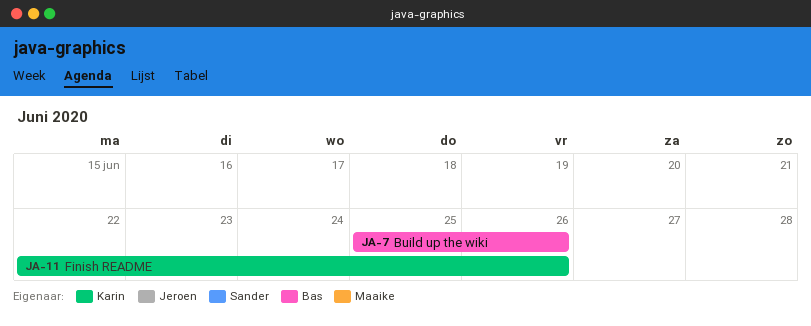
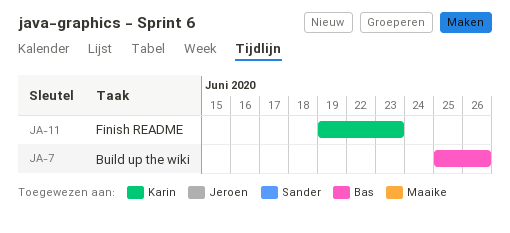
JA-11, start: Jun 22 -> Jun 19
JA-11, due: Jun 26 -> Jun 23

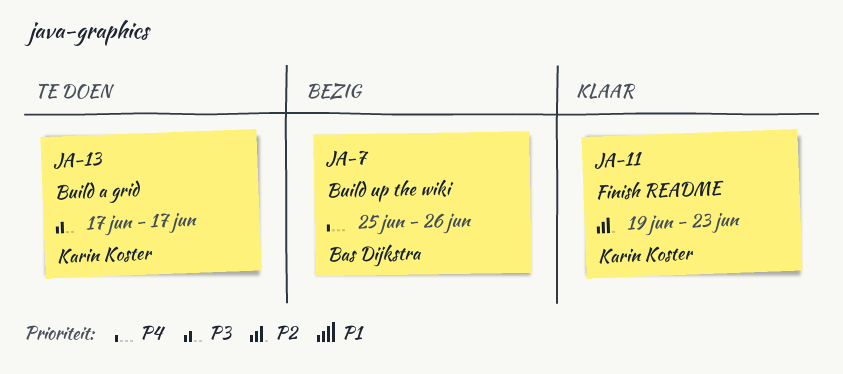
JA-13: none -> present

